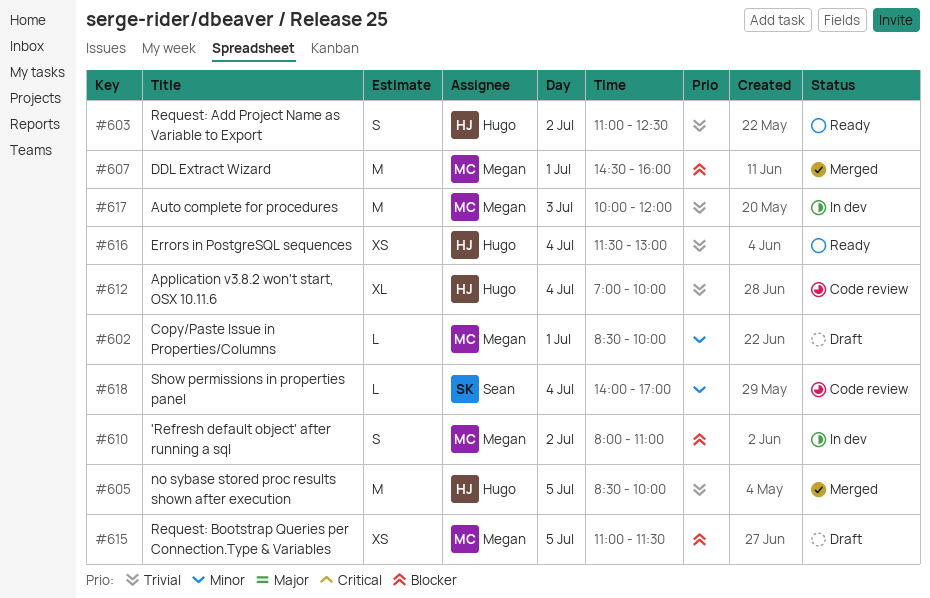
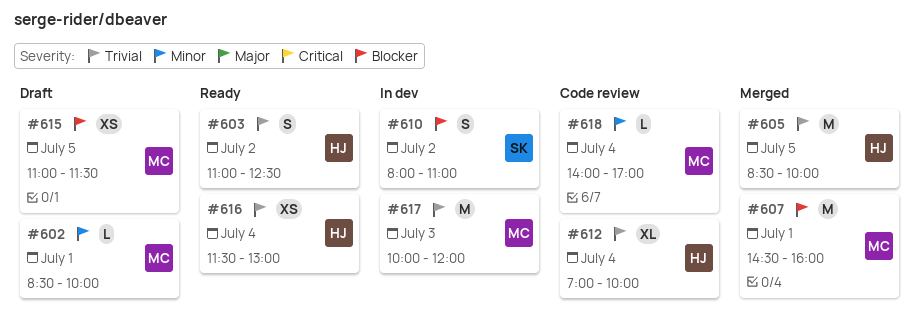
#610, owner: Megan -> Sean
#618, owner: Sean -> Megan

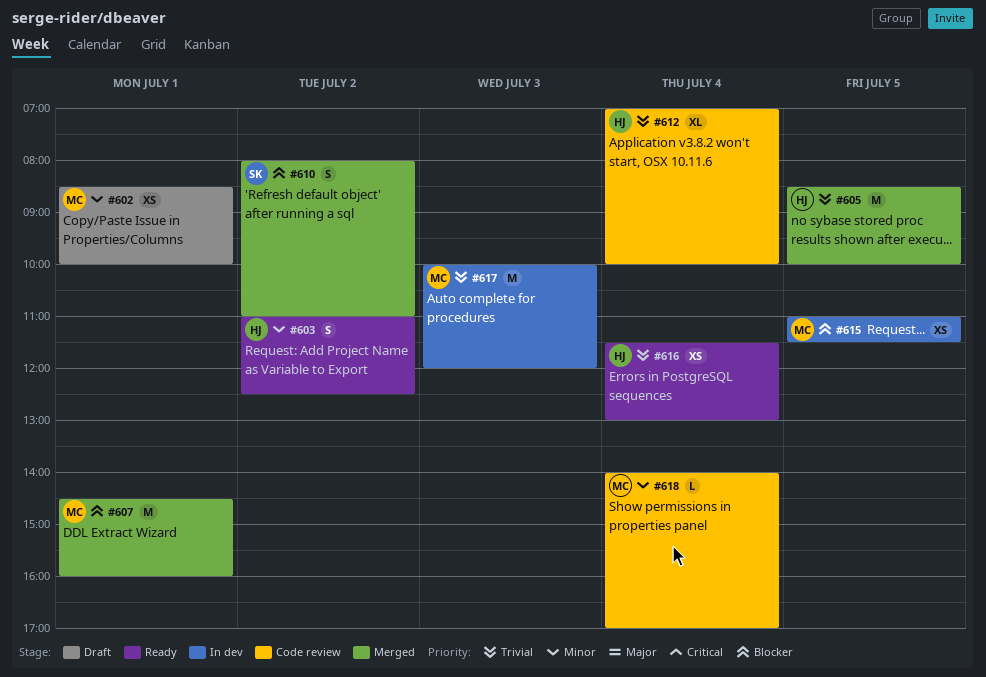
#602, estimate: L -> XS
#603, priority: Trivial -> Minor
#610, status: In dev -> Merged
#615, status: Draft -> In dev

